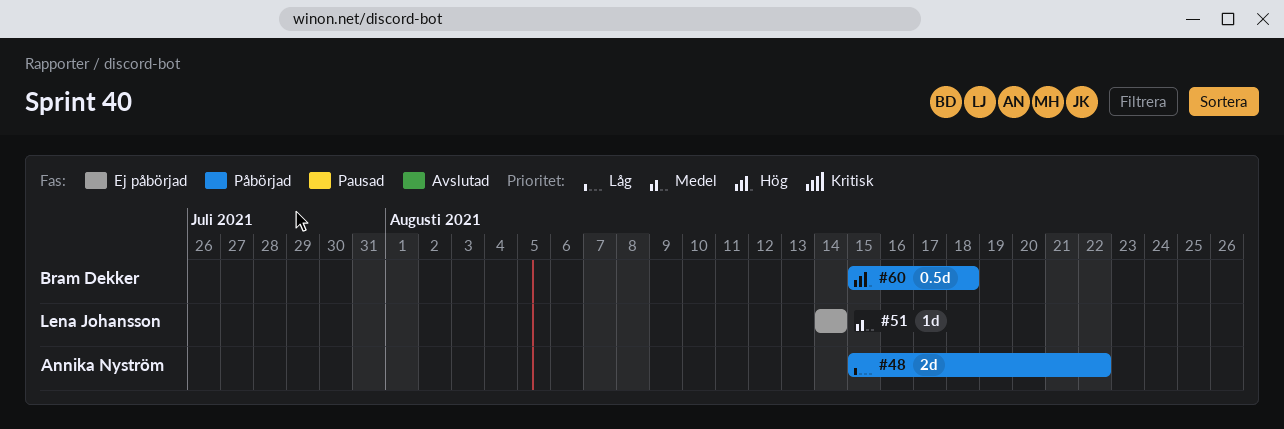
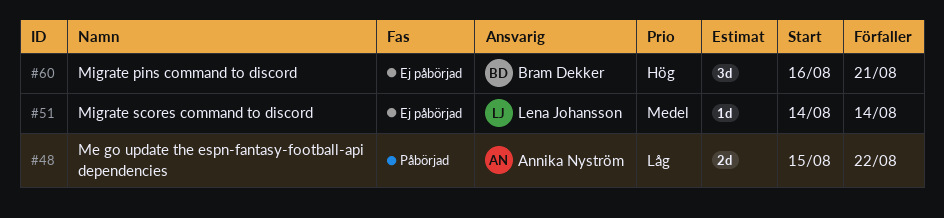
#60, status: Påbörjad -> Ej påbörjad
#60, estimate: 0.5d -> 3d
#60, start: Aug 15 -> Aug 16
#60, due: Aug 18 -> Aug 21

